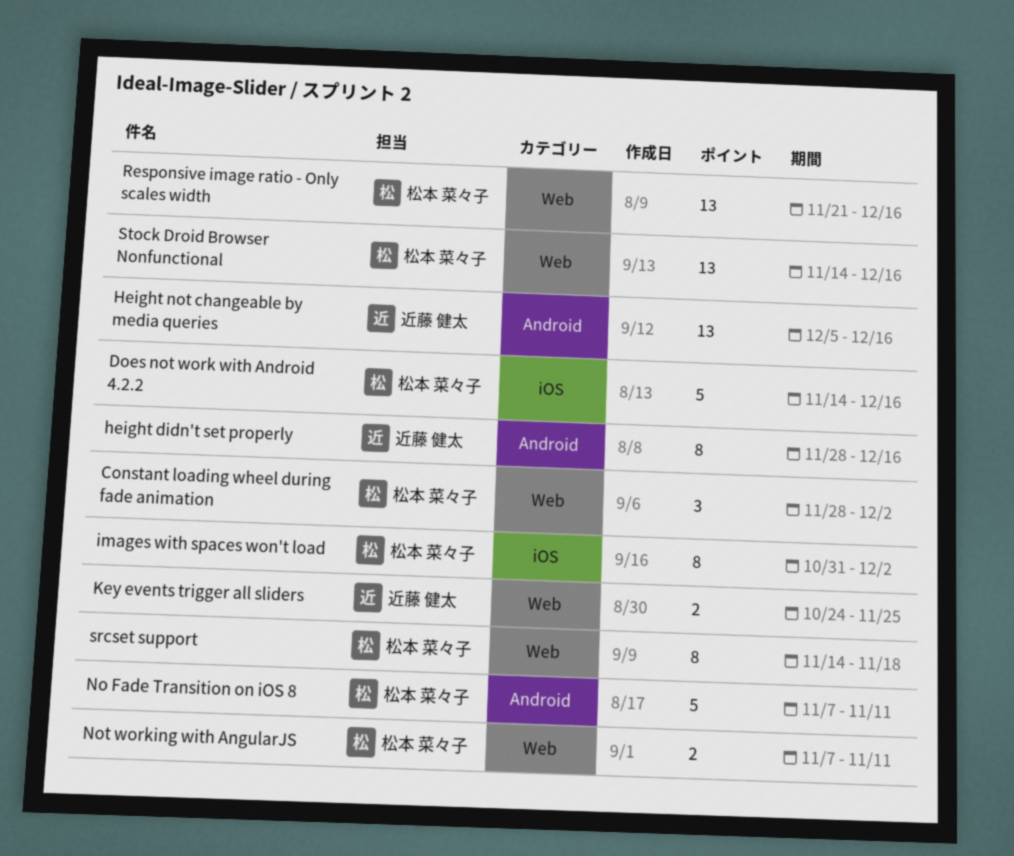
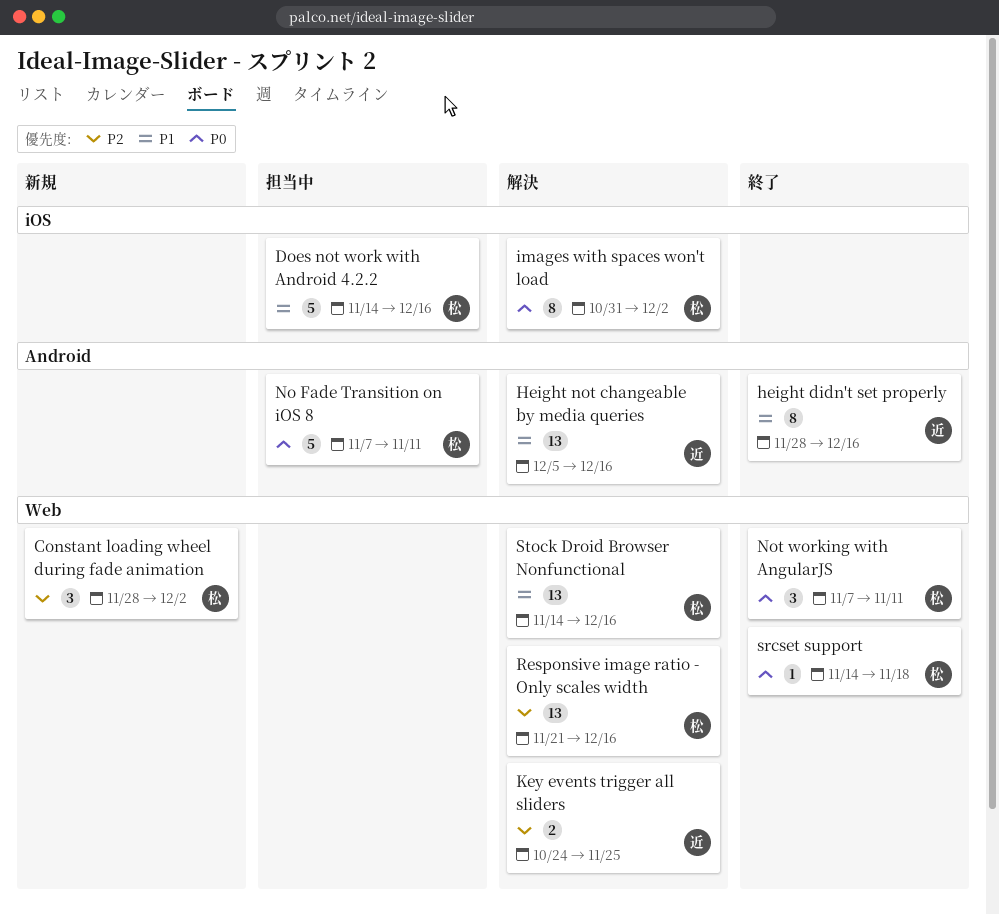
Not working with AngularJS, estimate: 2 -> 3
srcset support, estimate: 8 -> 1

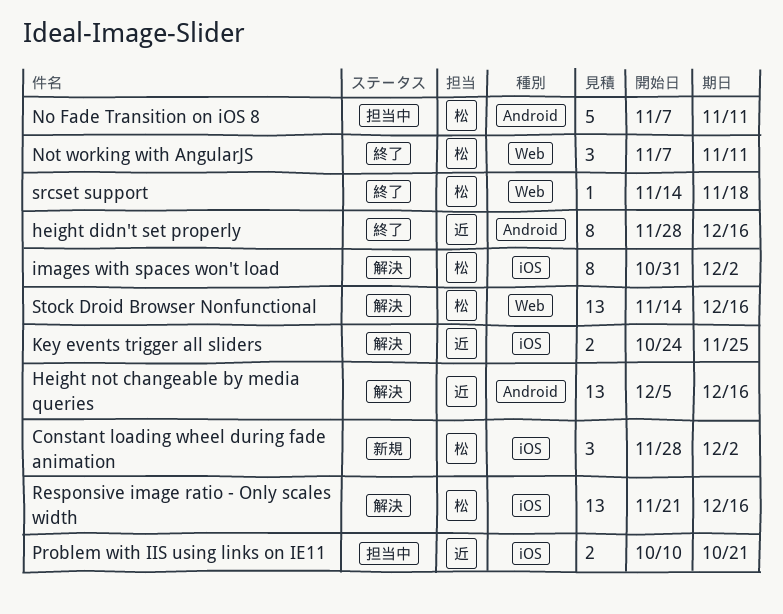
Constant loading wheel during fade animation, label: Web -> iOS
Does not work with Android 4.2.2: present -> none
Key events trigger all sliders, label: Web -> iOS
Problem with IIS using links on IE11: none -> present
Responsive image ratio - Only scales width, label: Web -> iOS

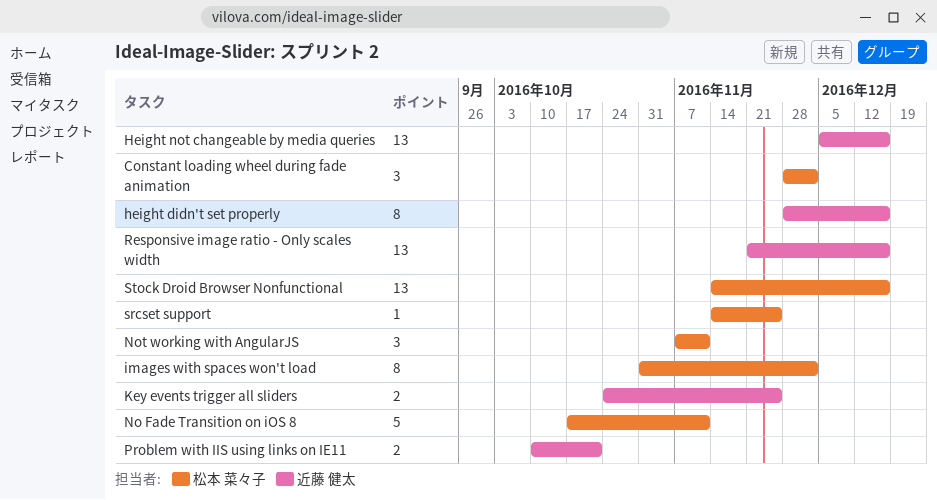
No Fade Transition on iOS 8, start: Nov 7 -> Oct 17
Responsive image ratio - Only scales width, owner: 松本 菜々子 -> 近藤 健太
srcset support, due: Nov 18 -> Nov 25

